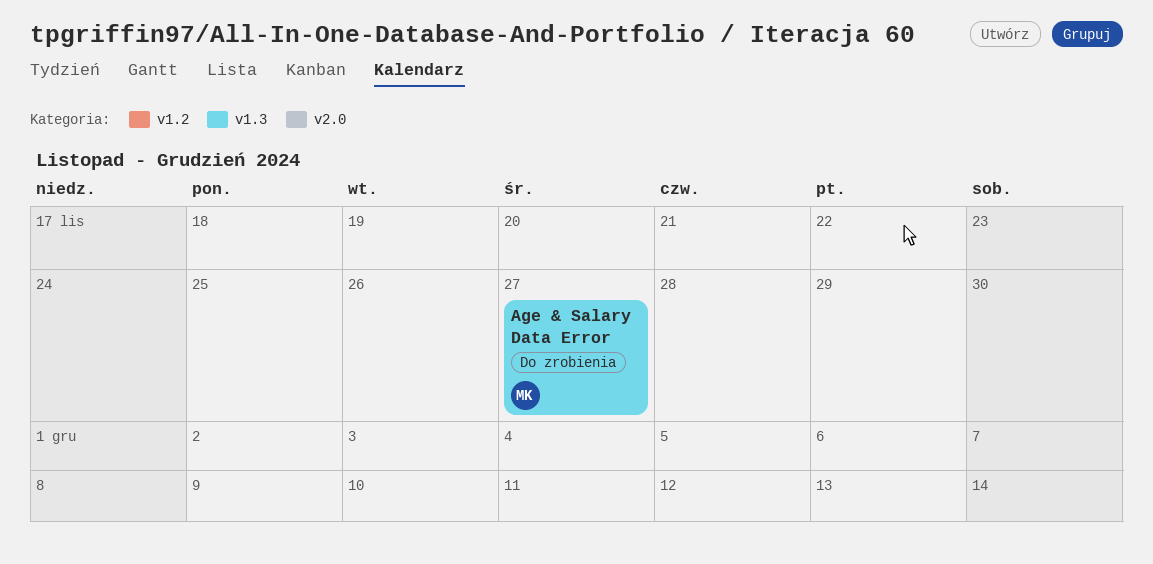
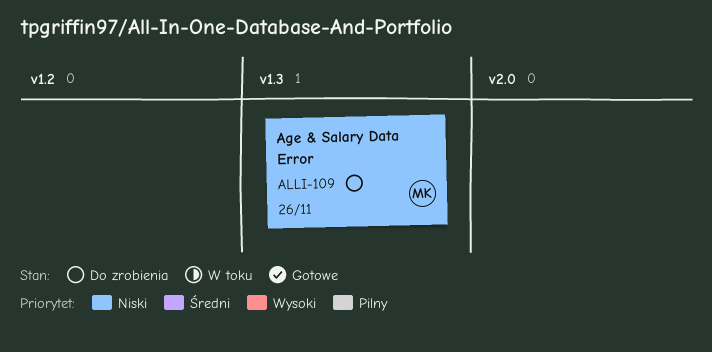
Age & Salary Data Error, due: Nov 27 -> Nov 26

